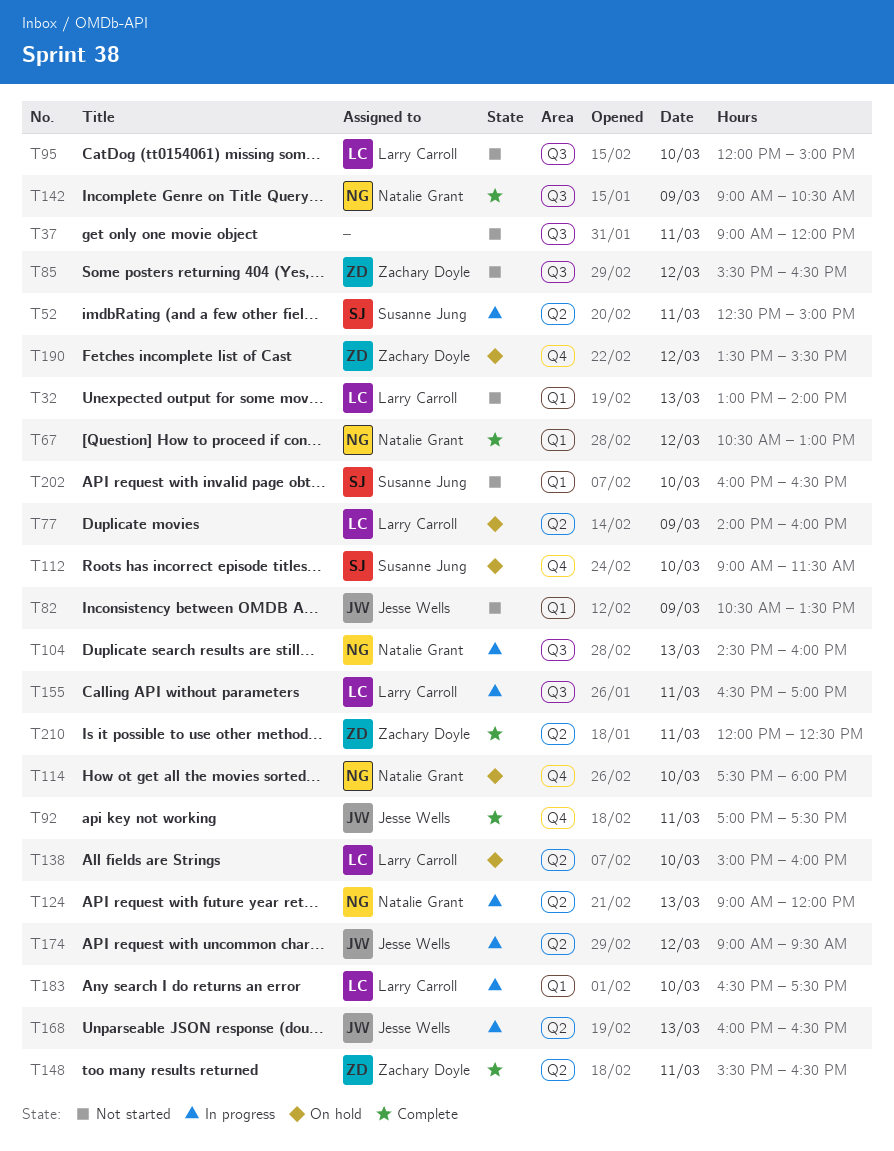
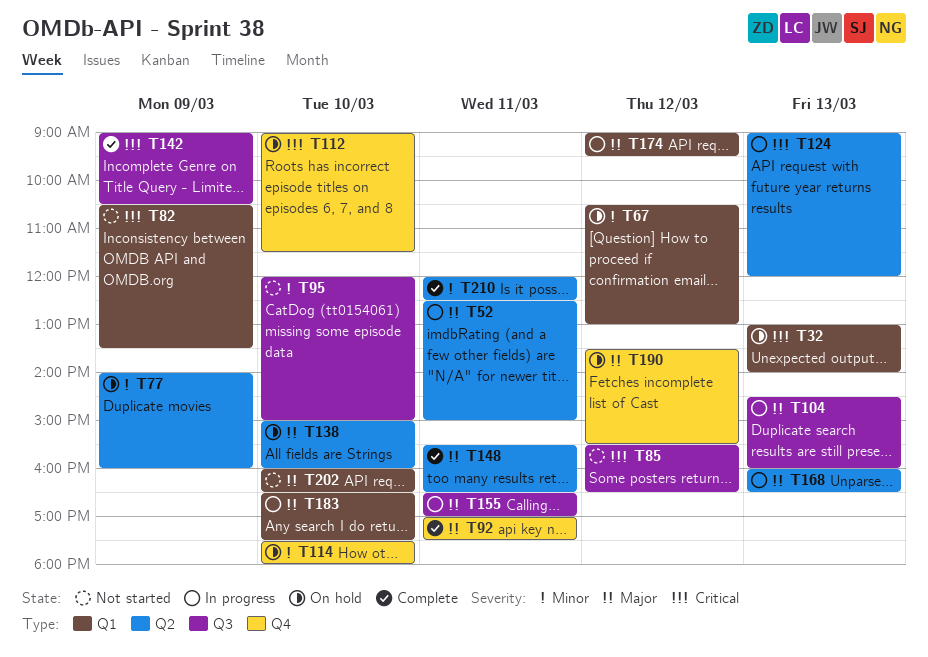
T32, status: Not started -> On hold
T37: present -> none
T67, status: Complete -> On hold
T174, label: Q2 -> Q1

